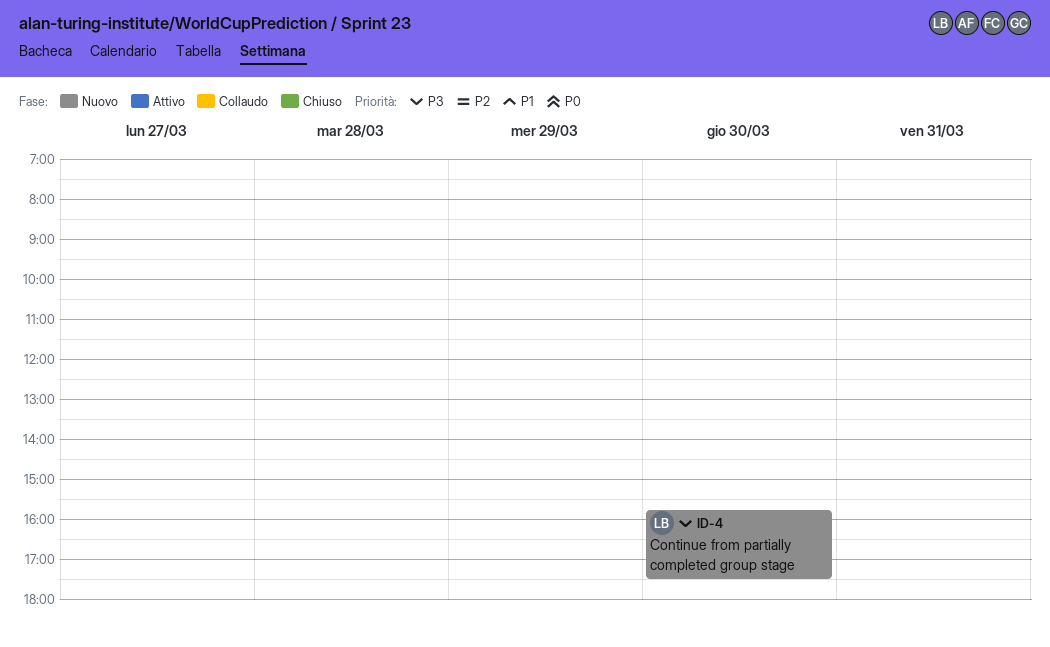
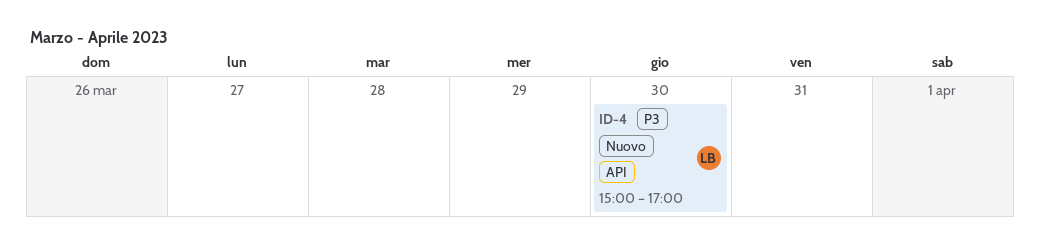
ID-4, begins: 15:45 -> 15:00
ID-4, ends: 17:30 -> 17:00

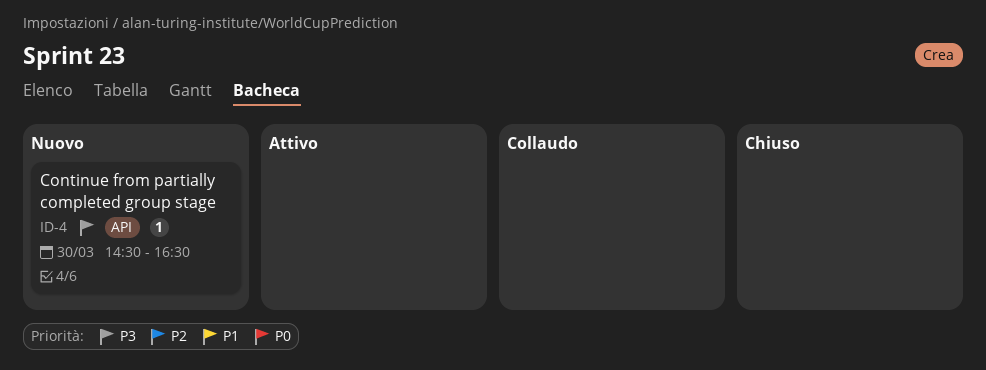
ID-4, begins: 15:00 -> 14:30
ID-4, ends: 17:00 -> 16:30

